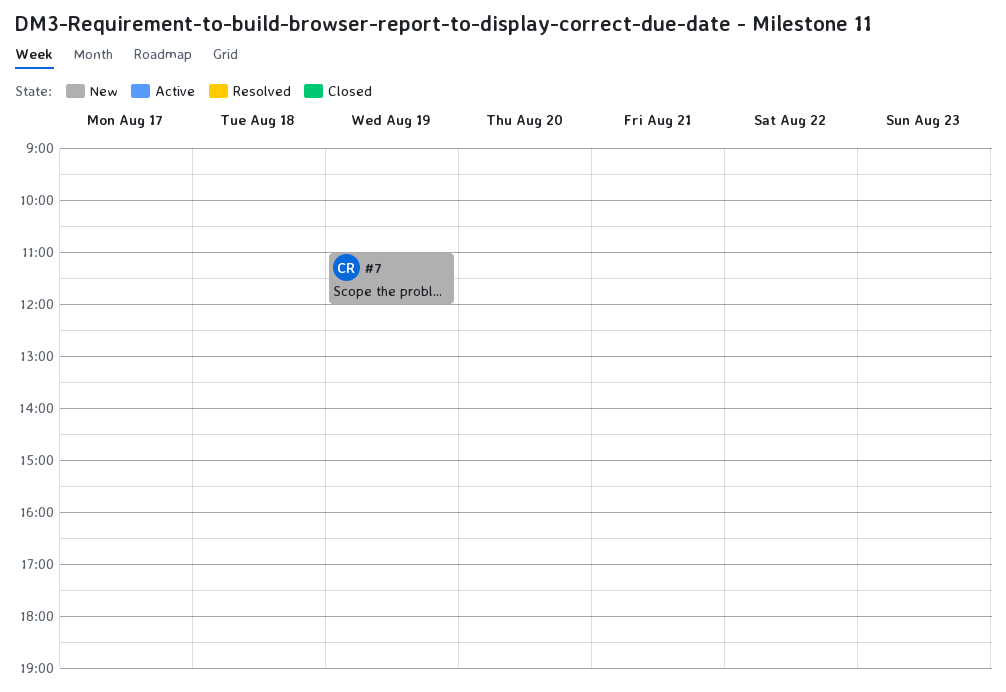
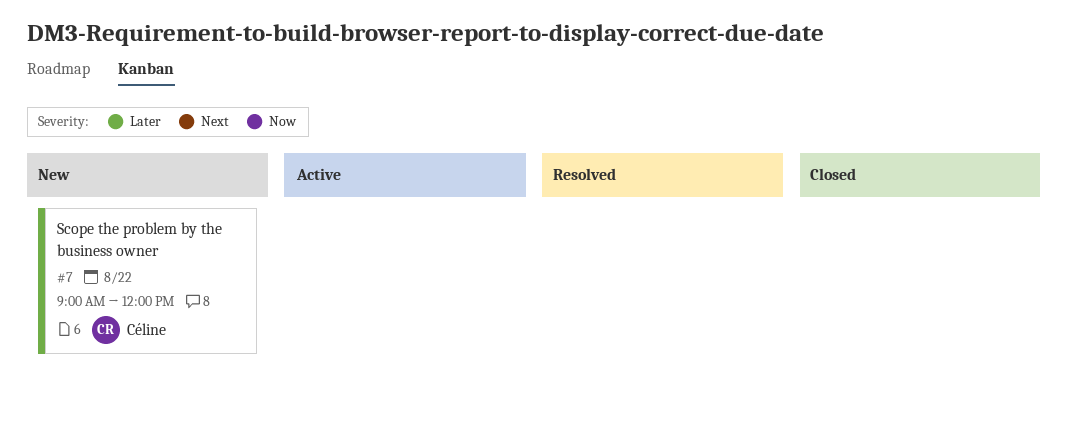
#7, day: Aug 19 -> Aug 22
#7, begins: 11:00 -> 09:00

